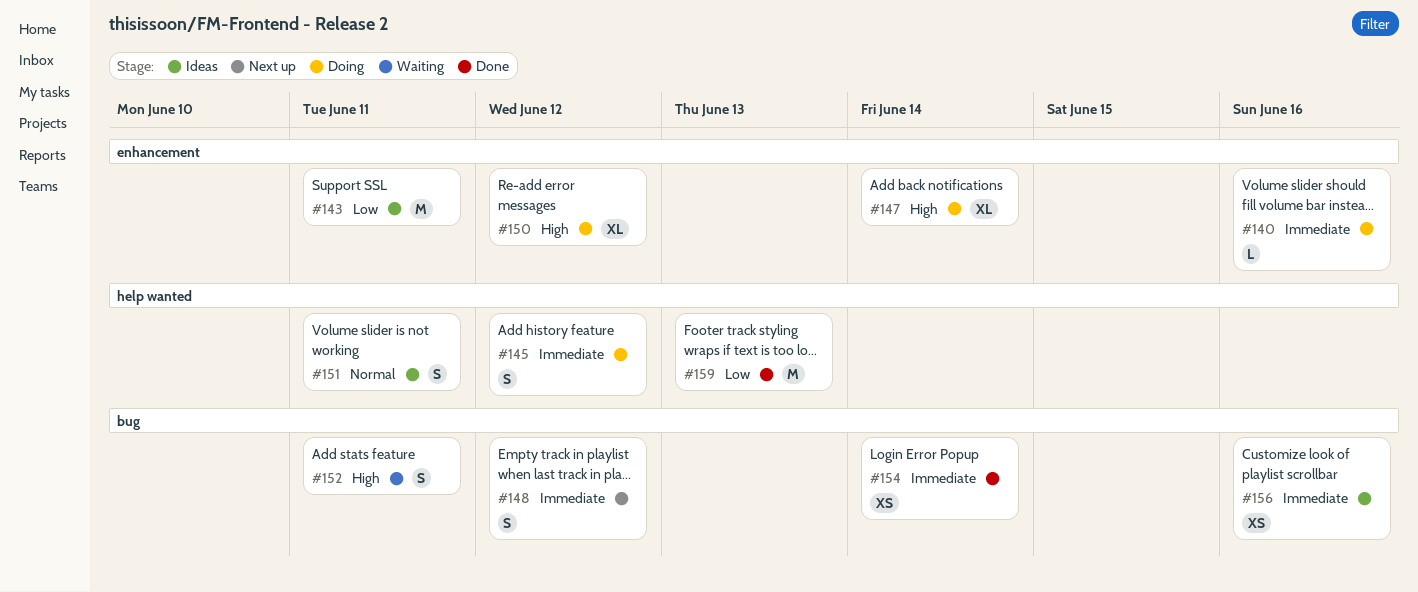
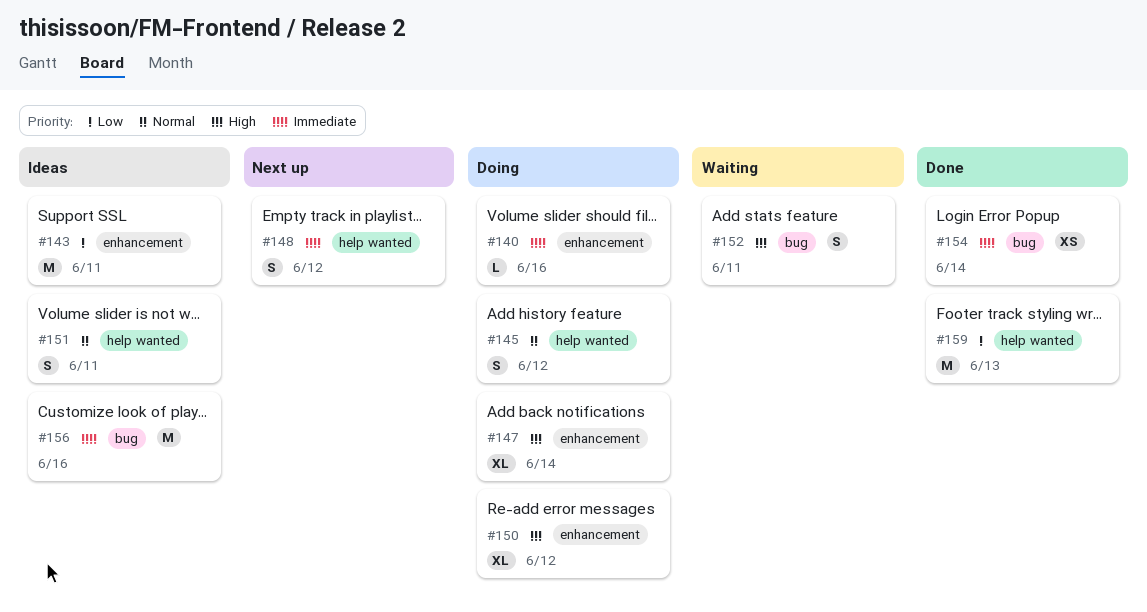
#145, priority: Immediate -> Normal
#148, label: bug -> help wanted
#156, estimate: XS -> M

